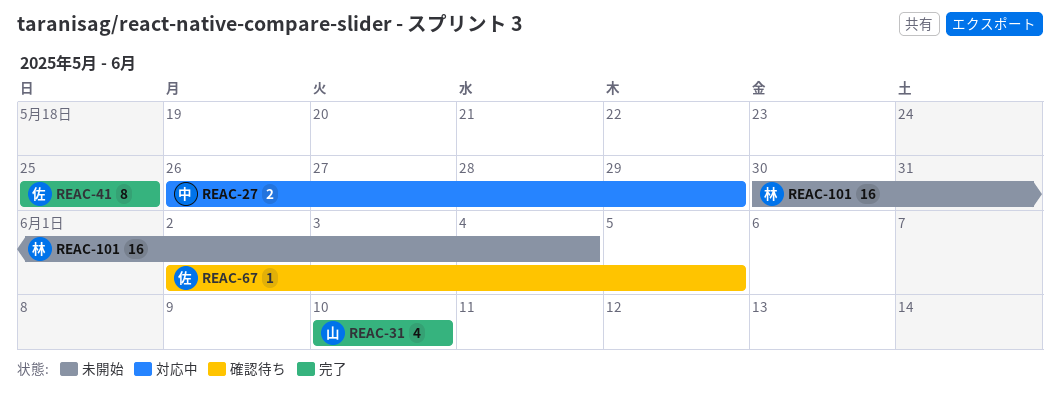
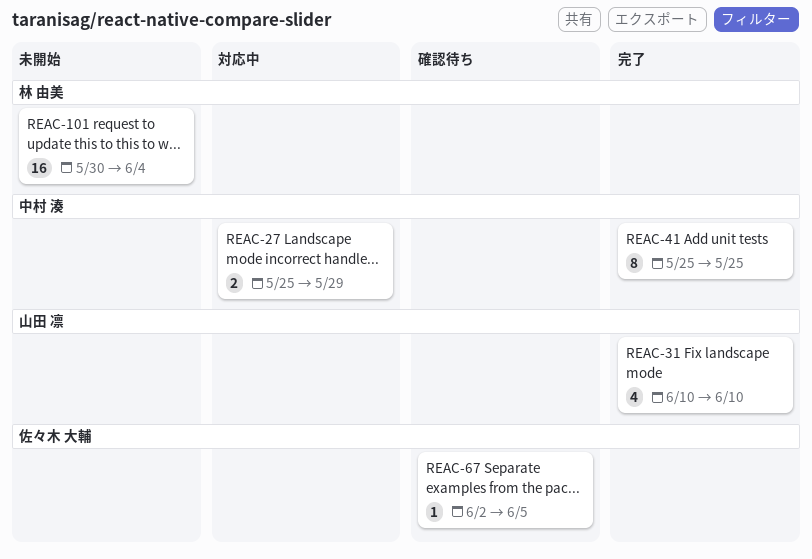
REAC-27, start: May 26 -> May 25
REAC-41, owner: 佐々木 大輔 -> 中村 湊

